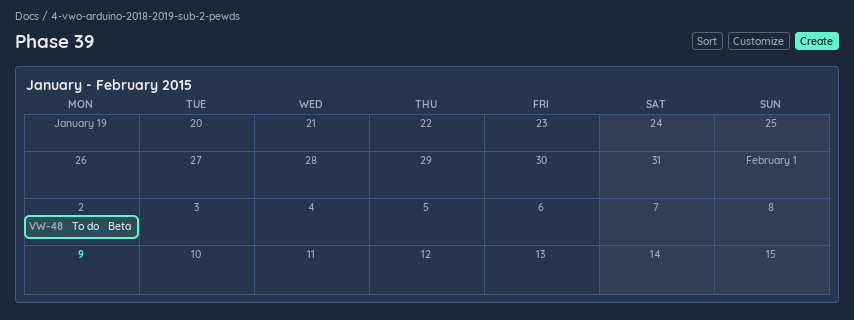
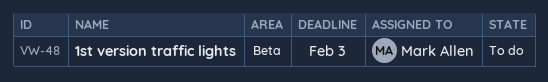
VW-48, due: Feb 2 -> Feb 3

